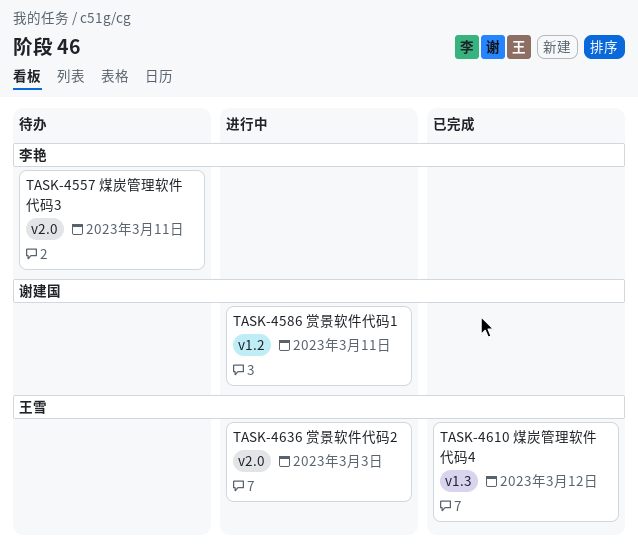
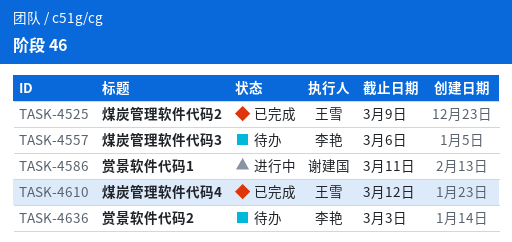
TASK-4525: none -> present
TASK-4557, due: Mar 11 -> Mar 6
TASK-4636, status: 进行中 -> 待办
TASK-4636, owner: 王雪 -> 李艳

